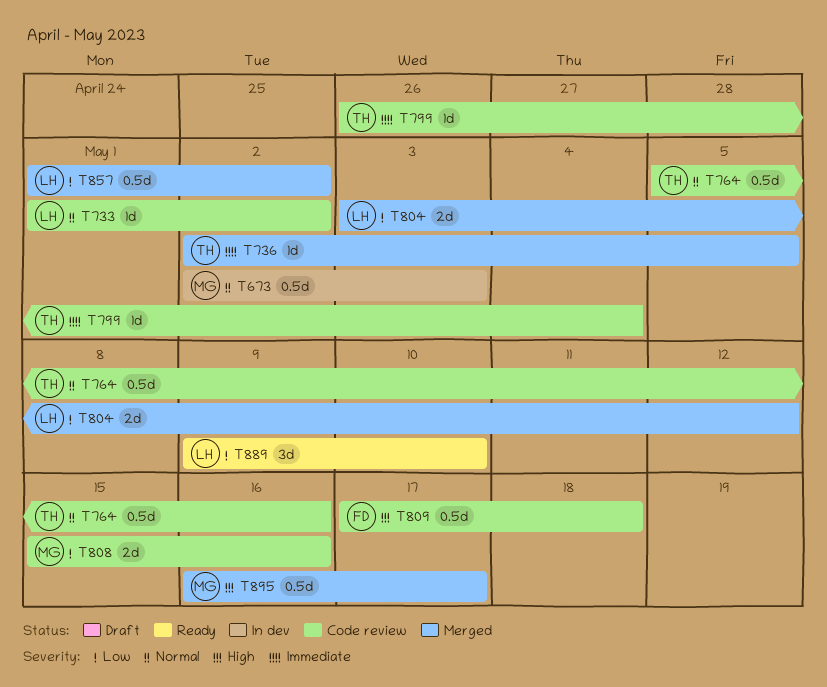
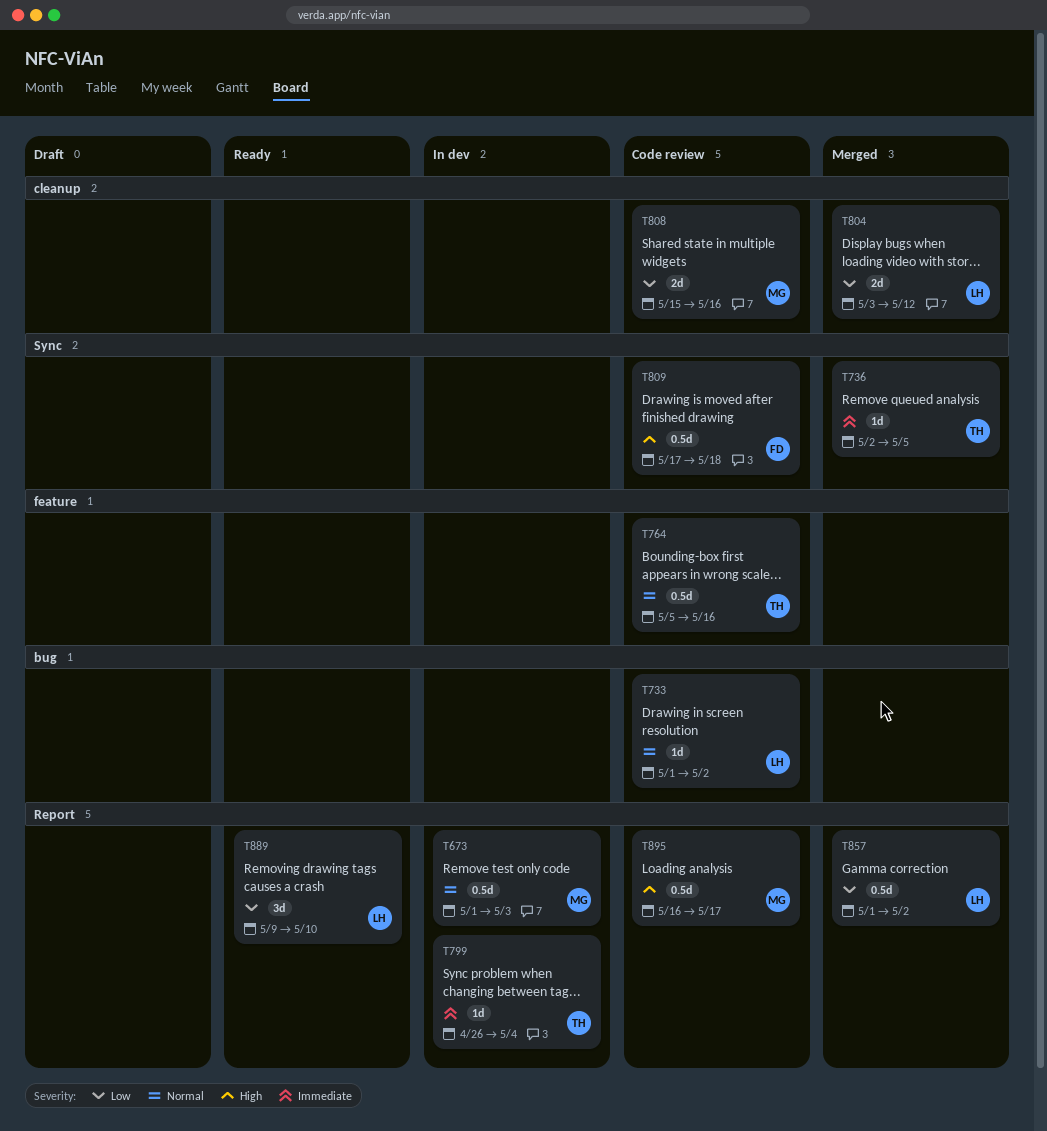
T673, start: May 2 -> May 1
T799, status: Code review -> In dev
T895, status: Merged -> Code review

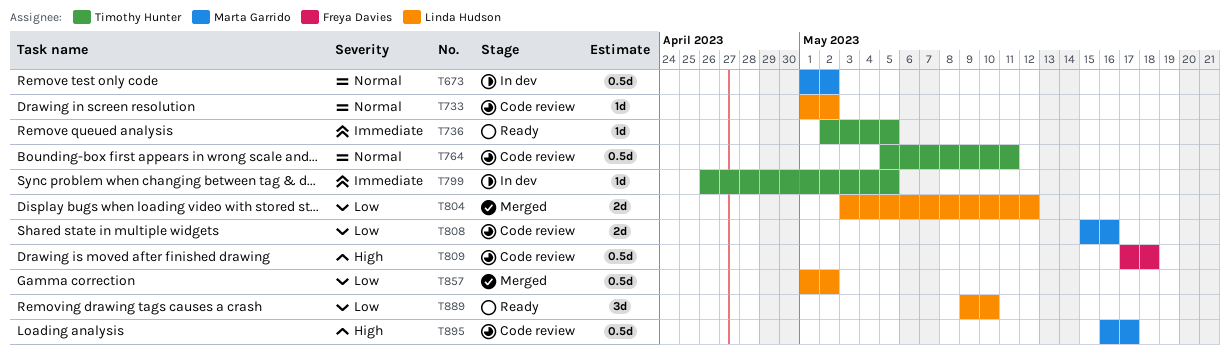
T673, due: May 3 -> May 2
T736, status: Merged -> Ready
T764, due: May 16 -> May 11
T799, due: May 4 -> May 5

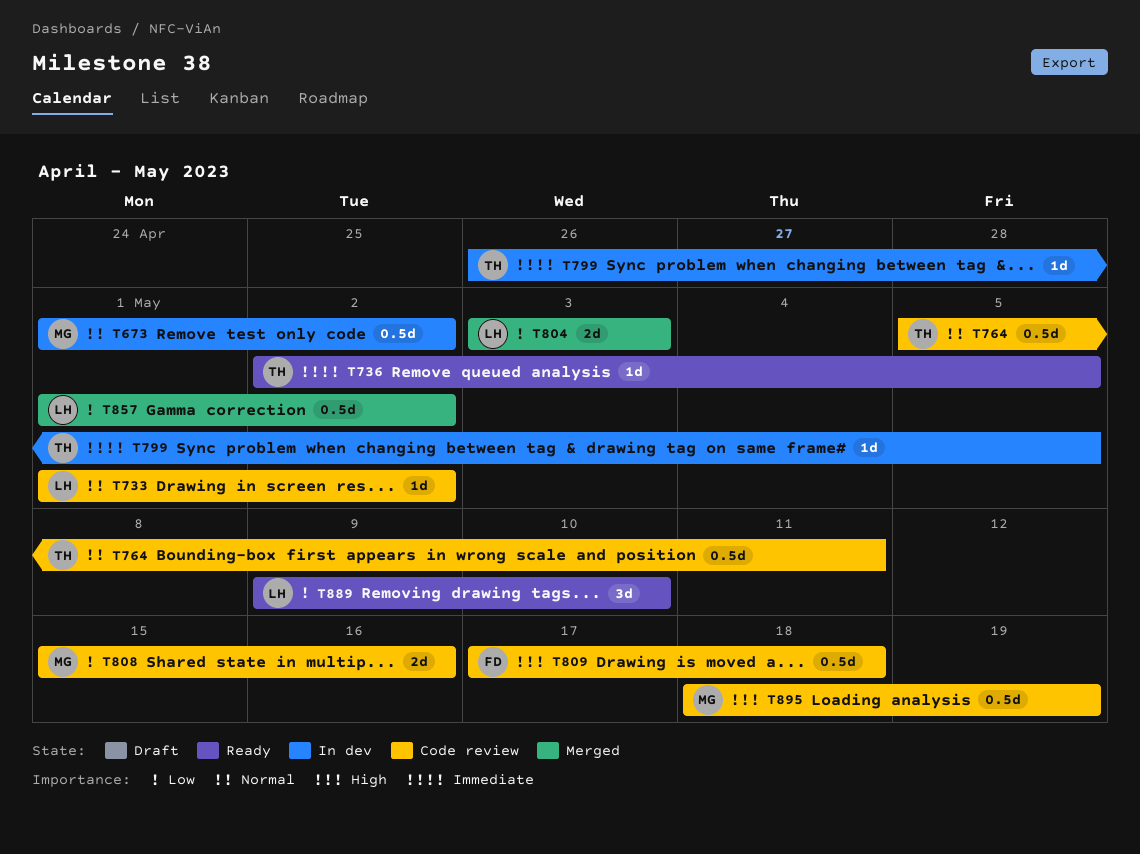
T804, due: May 12 -> May 3
T895, start: May 16 -> May 18
T895, due: May 17 -> May 19

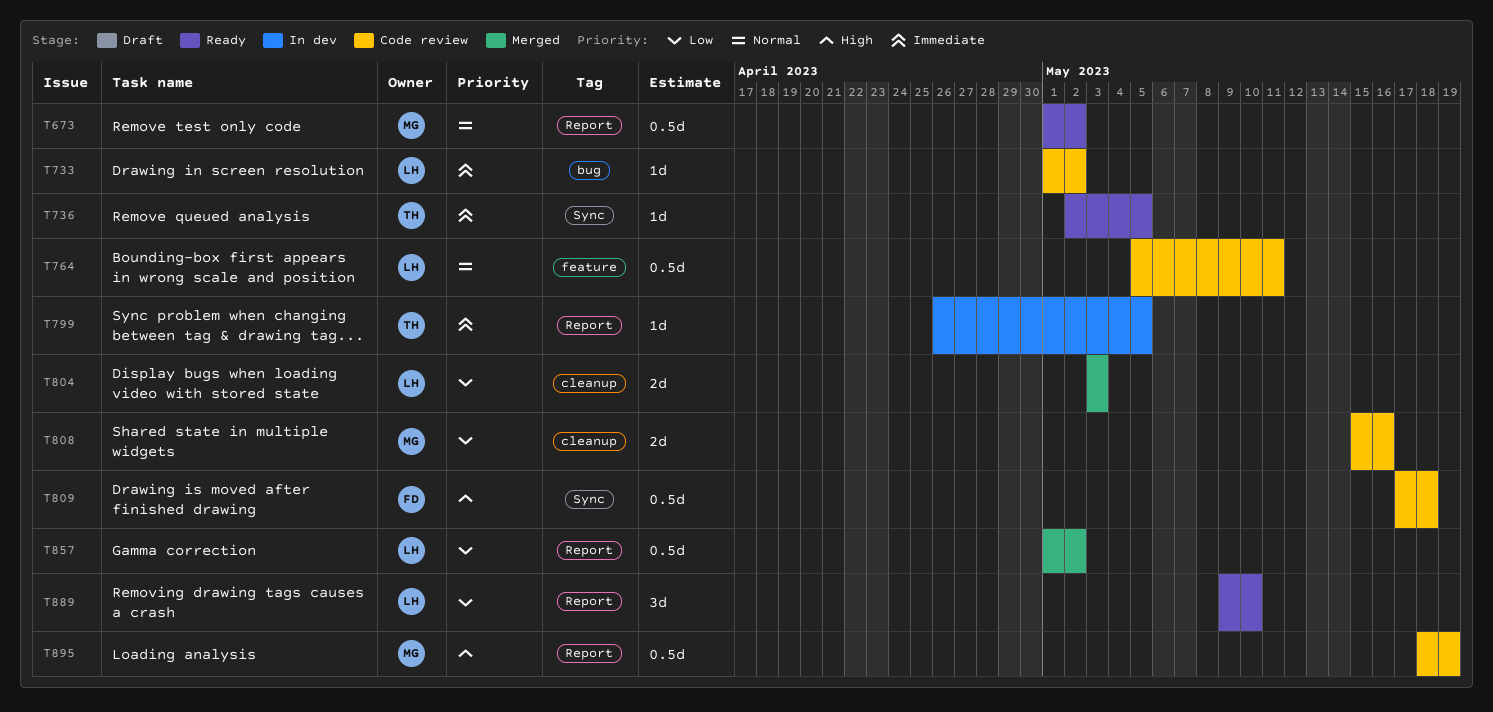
T673, status: In dev -> Ready
T733, priority: Normal -> Immediate
T764, owner: TH -> LH

